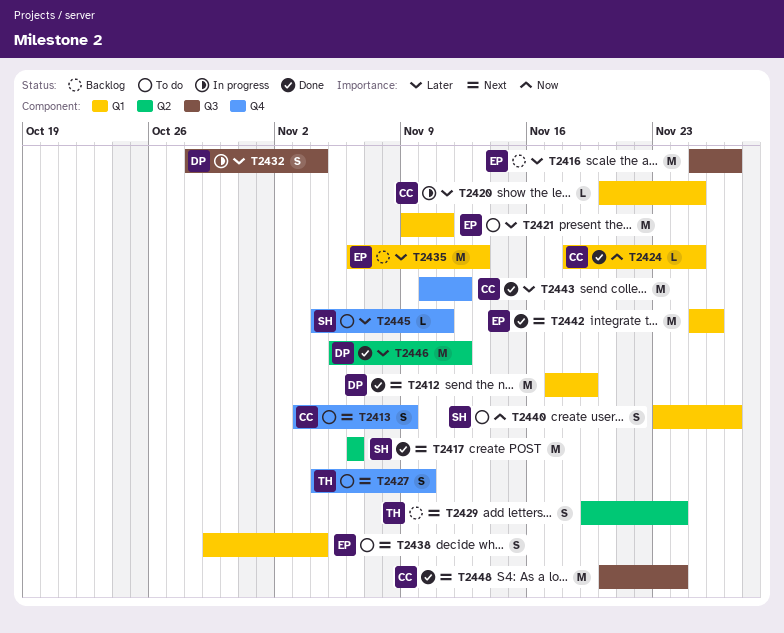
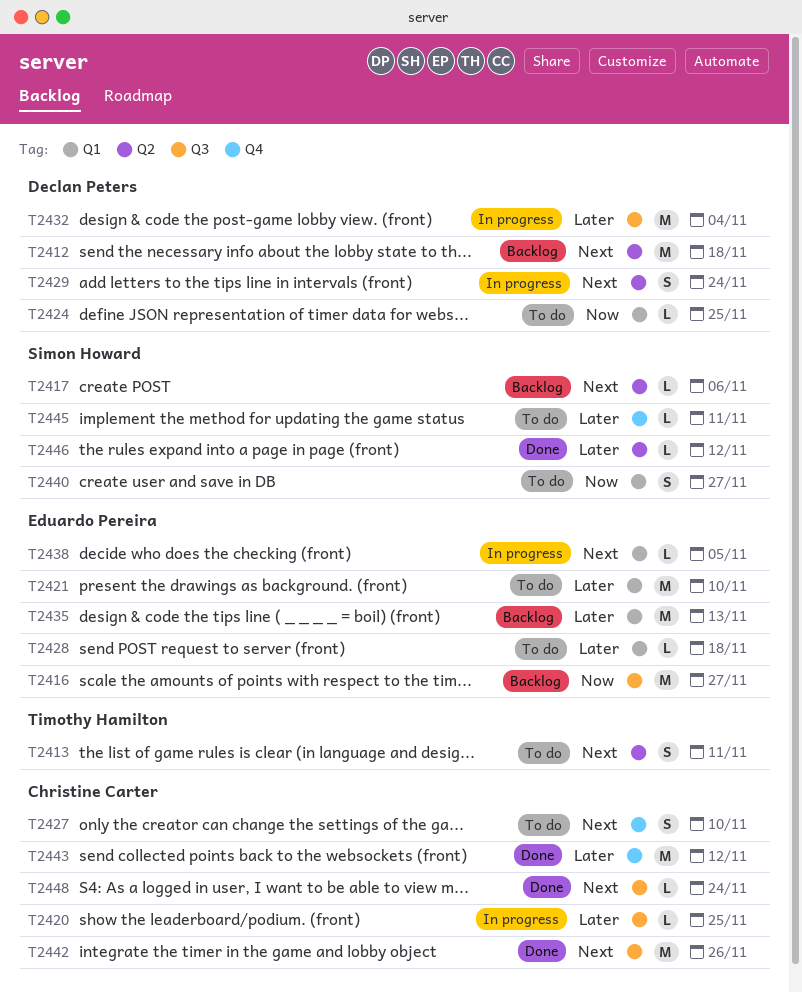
T2412, status: Done -> Backlog
T2412, label: Q1 -> Q2
T2412, due: Nov 19 -> Nov 18
T2413, owner: Christine Carter -> Timothy Hamilton
T2413, label: Q4 -> Q2
T2413, due: Nov 9 -> Nov 11
T2416, priority: Later -> Now
T2417, status: Done -> Backlog
T2417, estimate: M -> L
T2420, label: Q1 -> Q3
T2421, due: Nov 11 -> Nov 10
T2424, status: Done -> To do
T2424, owner: Christine Carter -> Declan Peters
T2427, owner: Timothy Hamilton -> Christine Carter
T2428: none -> present
T2429, status: Backlog -> In progress
T2429, owner: Timothy Hamilton -> Declan Peters
T2432, estimate: S -> M
T2438, status: To do -> In progress
T2438, estimate: S -> L
T2438, due: Nov 4 -> Nov 5
T2442, owner: Eduardo Pereira -> Christine Carter
T2442, label: Q1 -> Q3
T2446, owner: Declan Peters -> Simon Howard
T2446, estimate: M -> L
T2448, estimate: M -> L

